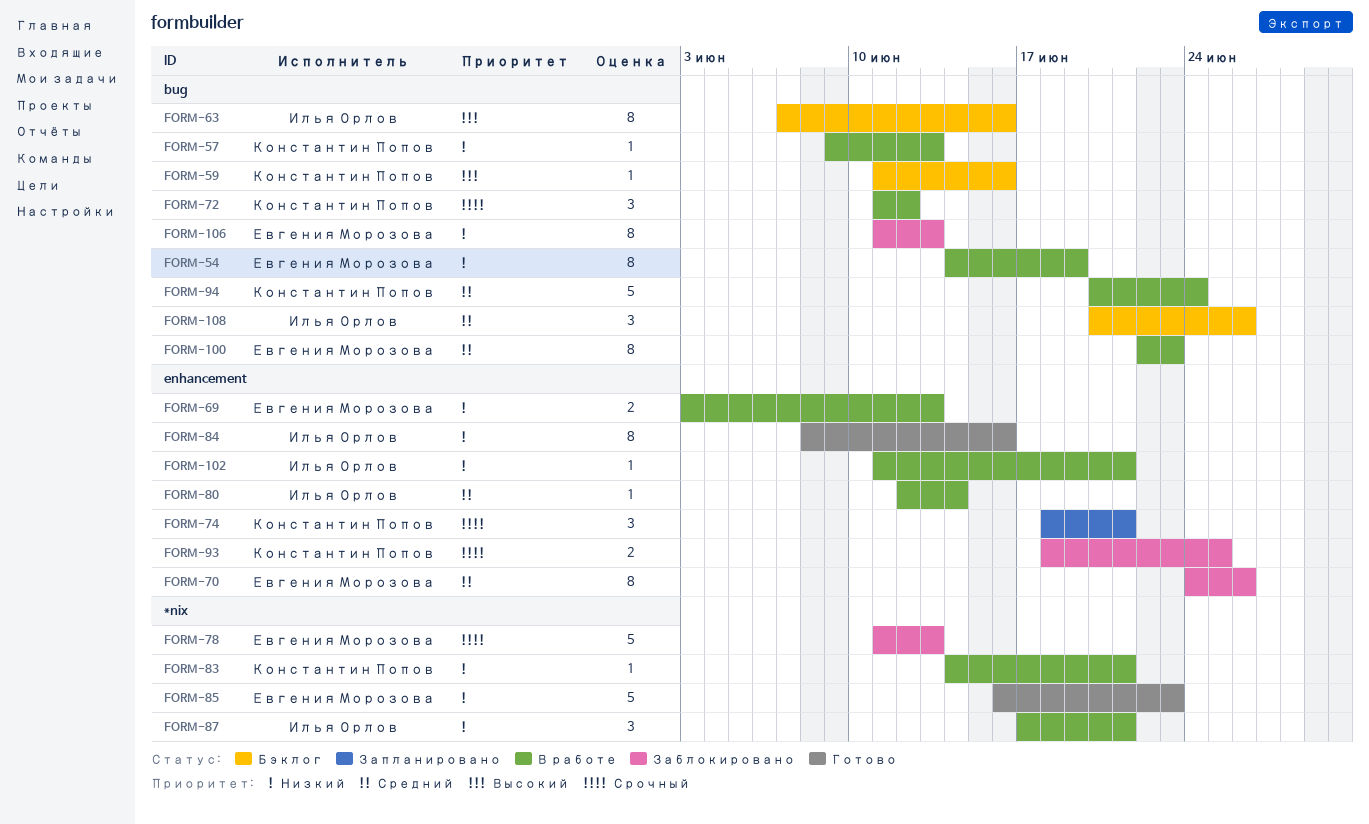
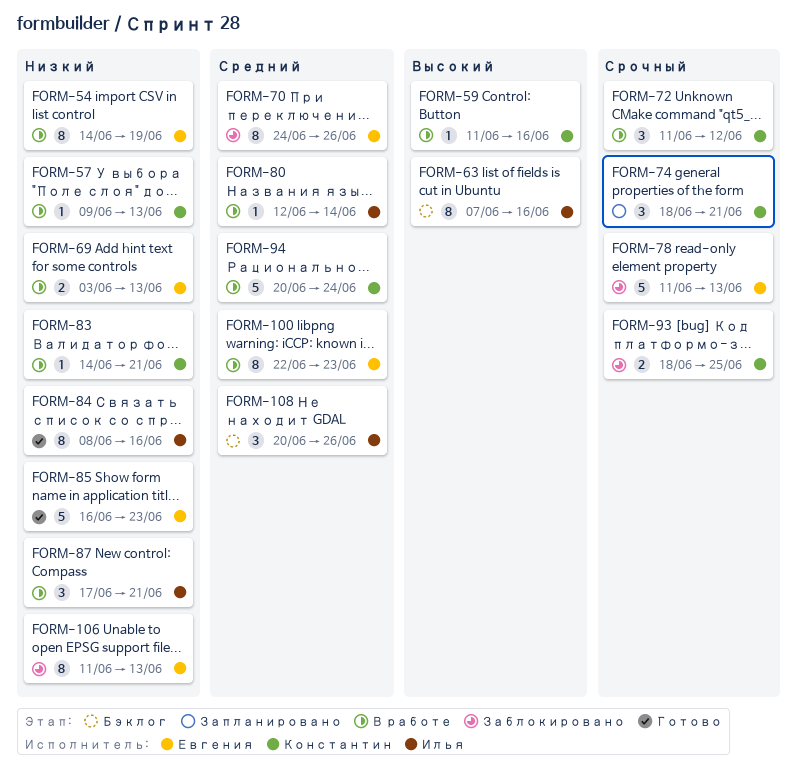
FORM-59, status: Бэклог -> В работе
FORM-102: present -> none

